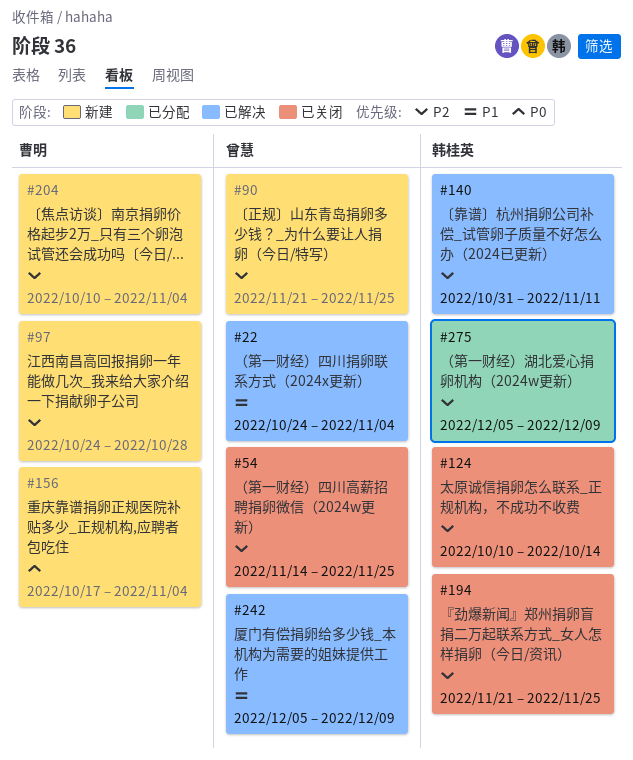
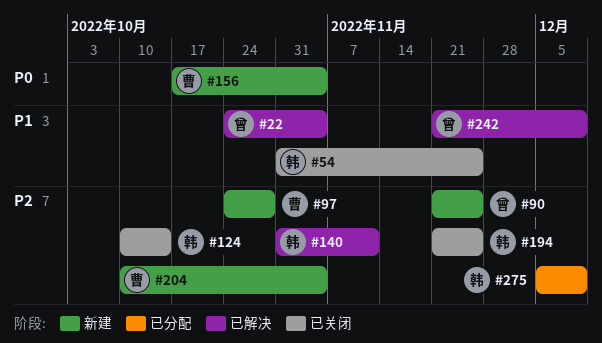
#54, owner: 曾慧 -> 韩桂英
#54, priority: P2 -> P1
#54, start: Nov 14 -> Oct 31
#242, start: Dec 5 -> Nov 21

